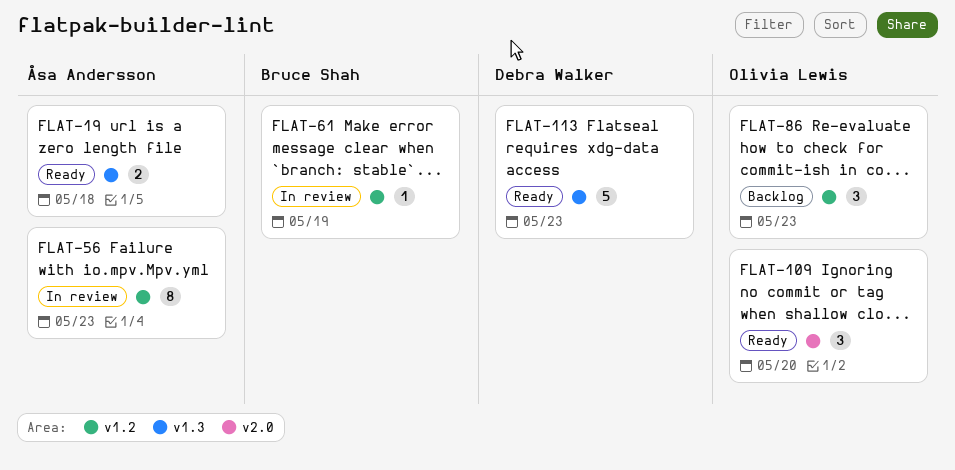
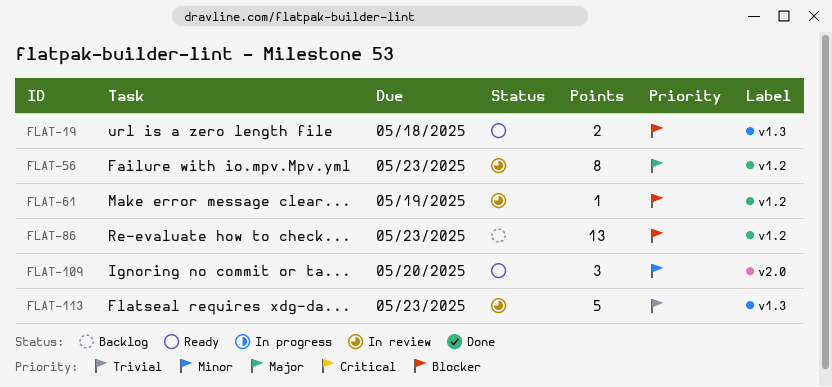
FLAT-86, estimate: 3 -> 13
FLAT-113, status: Ready -> In review

